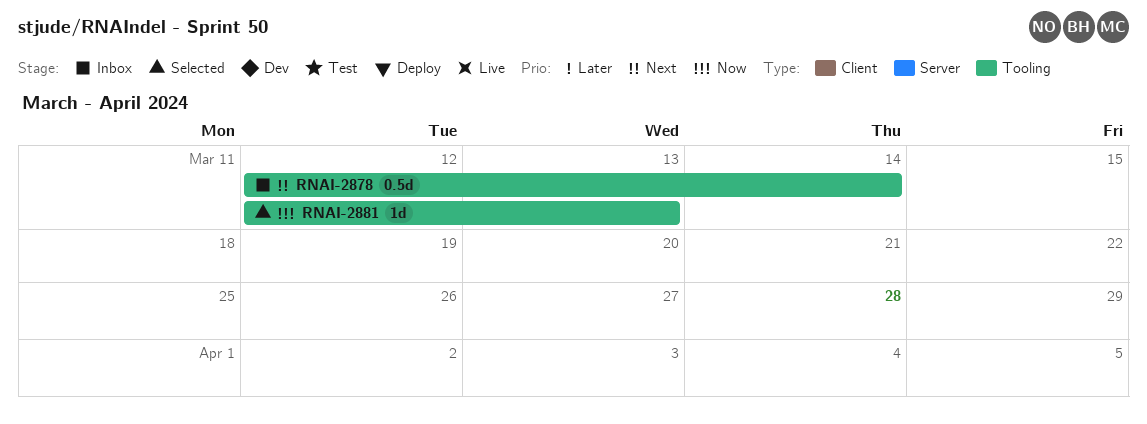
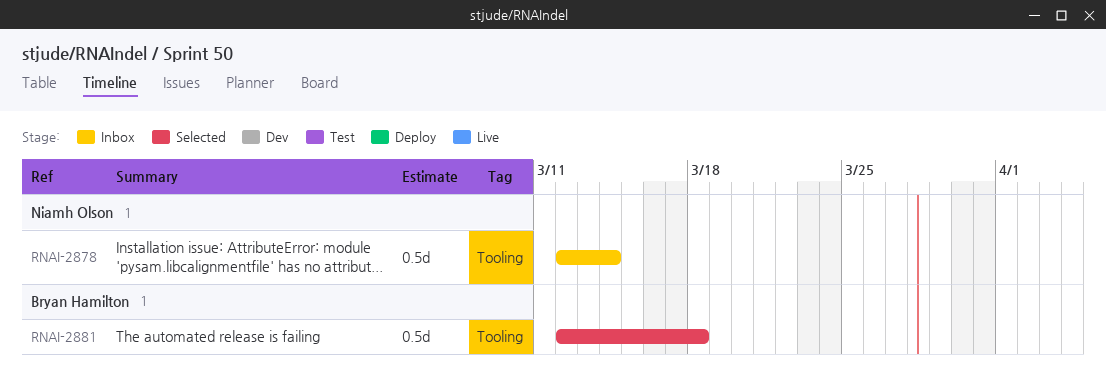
RNAI-2881, estimate: 1d -> 0.5d
RNAI-2881, due: Mar 13 -> Mar 18

